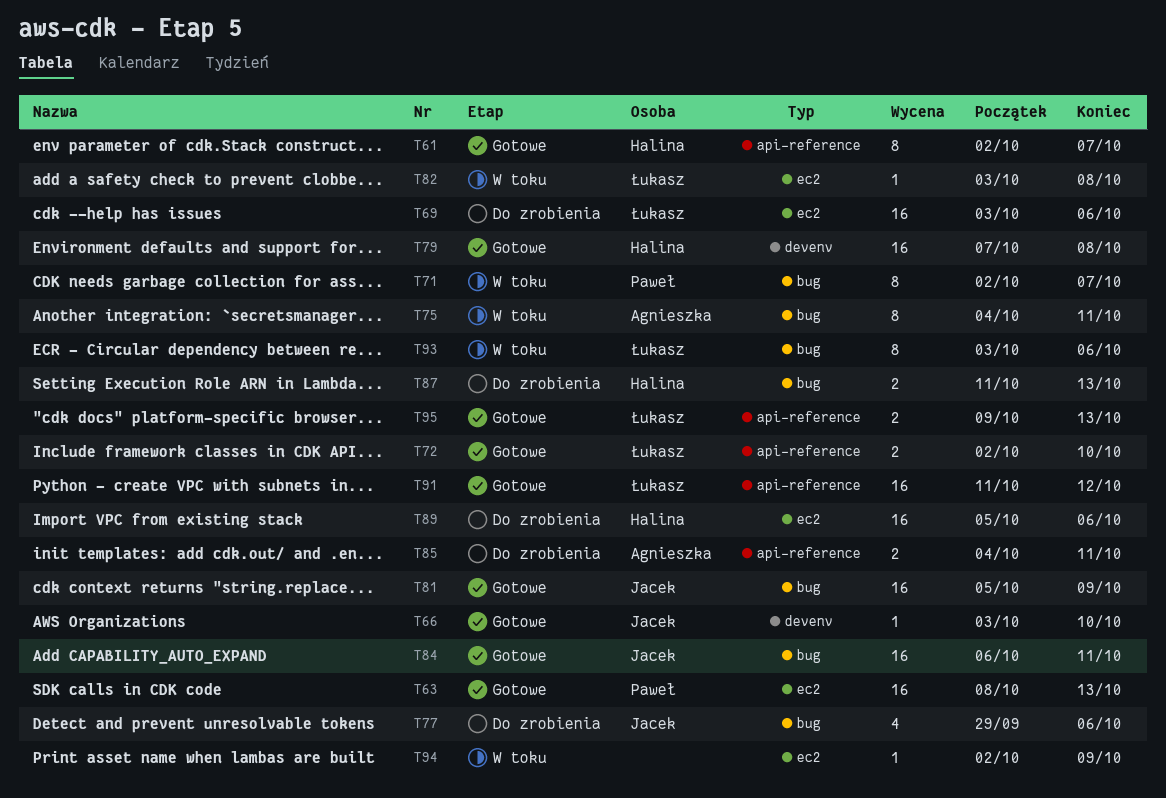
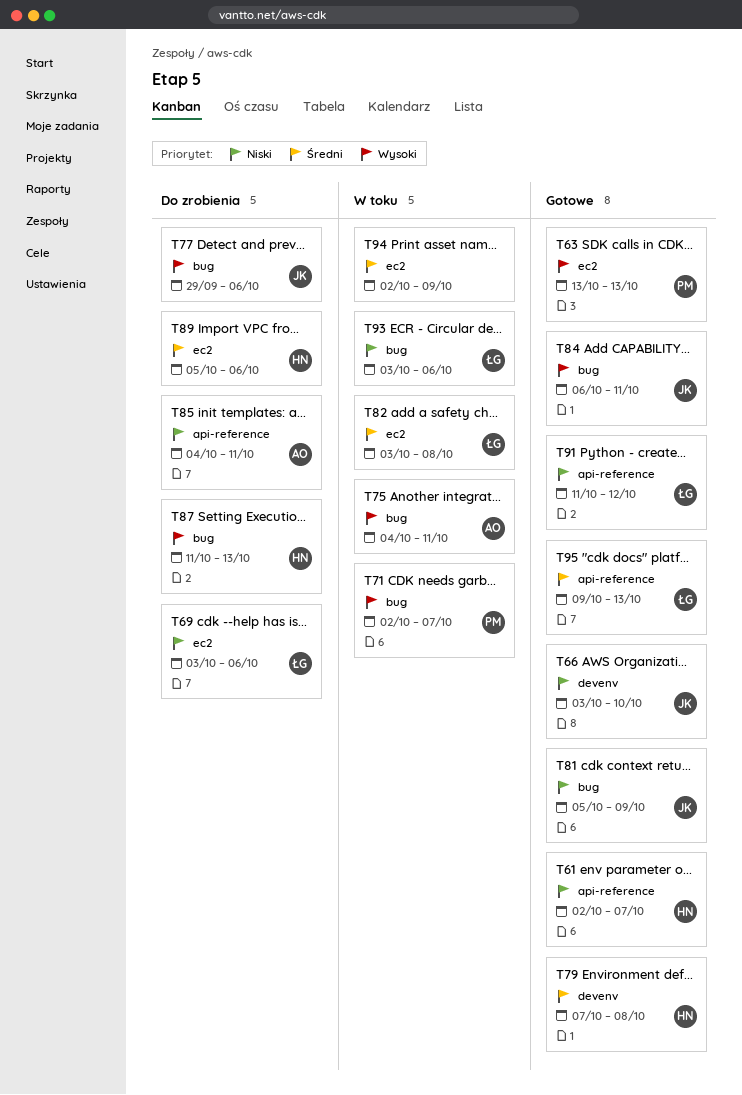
T63, start: Oct 8 -> Oct 13
T72: present -> none

